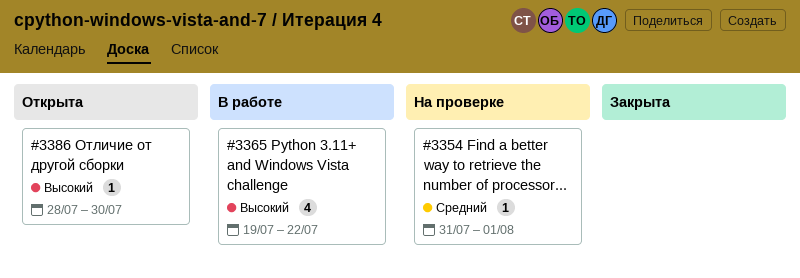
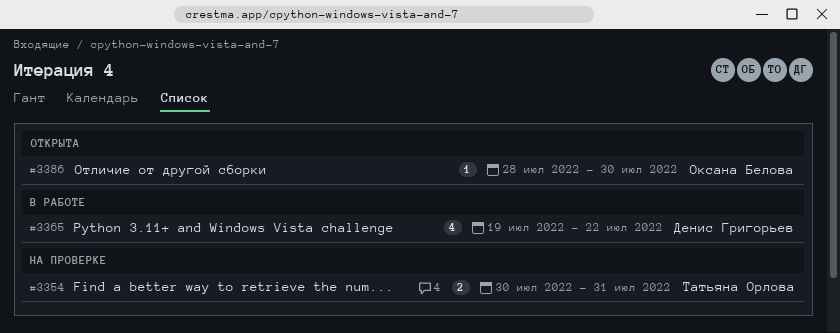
#3354, estimate: 1 -> 2
#3354, start: Jul 31 -> Jul 30
#3354, due: Aug 1 -> Jul 31

